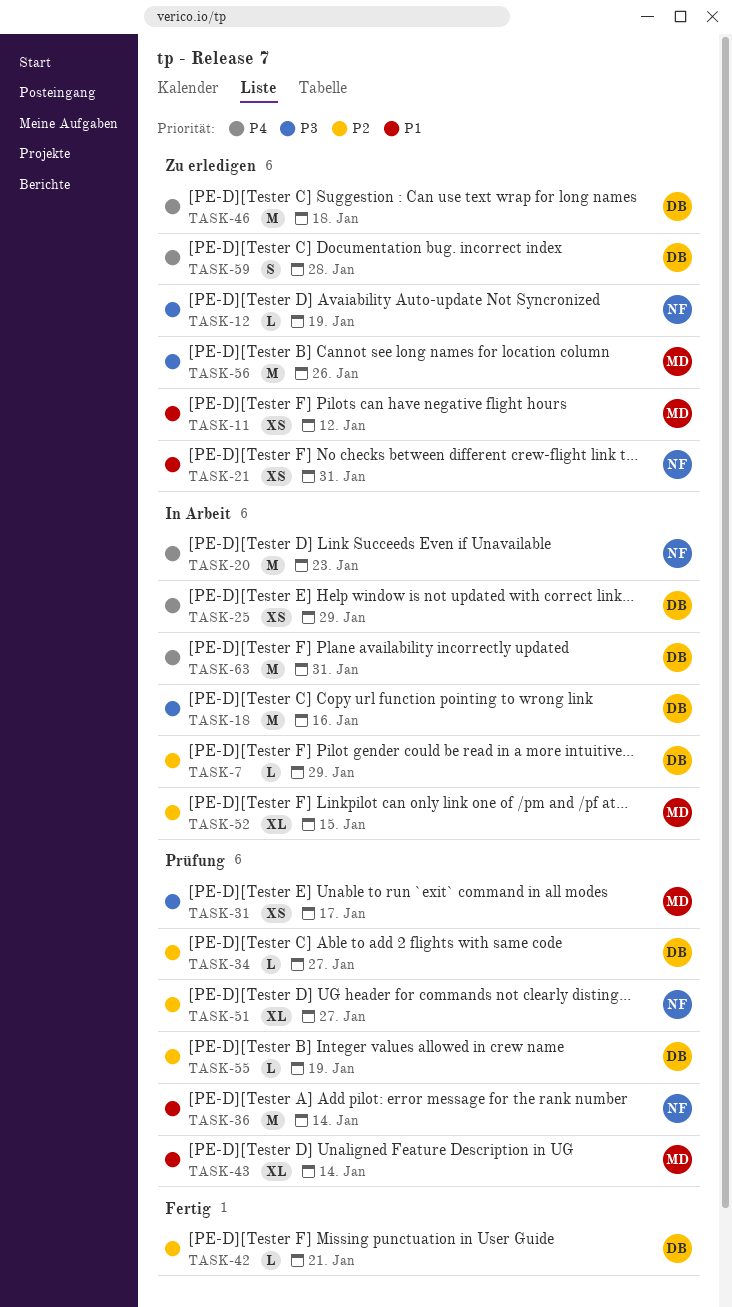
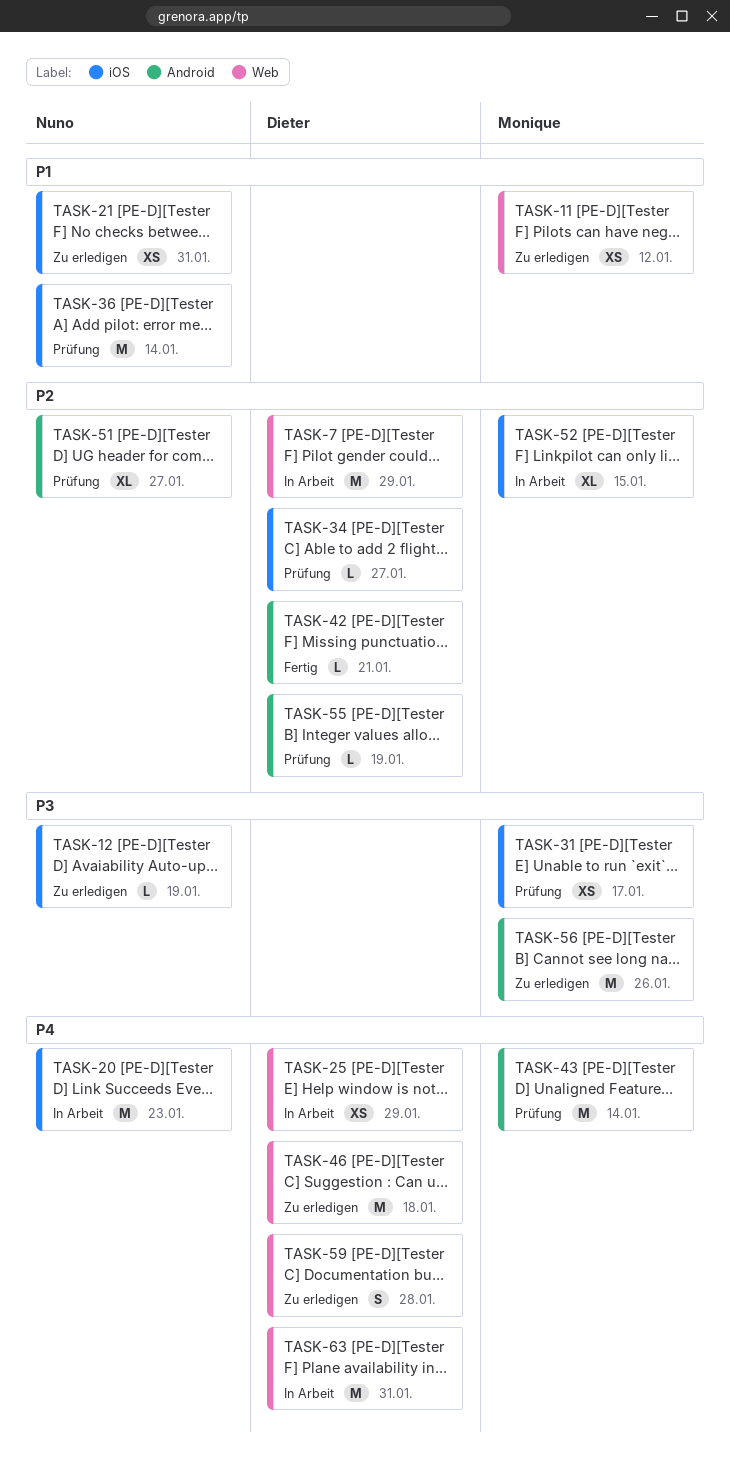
TASK-7, estimate: L -> M
TASK-18: present -> none
TASK-43, priority: P1 -> P4
TASK-43, estimate: XL -> M

